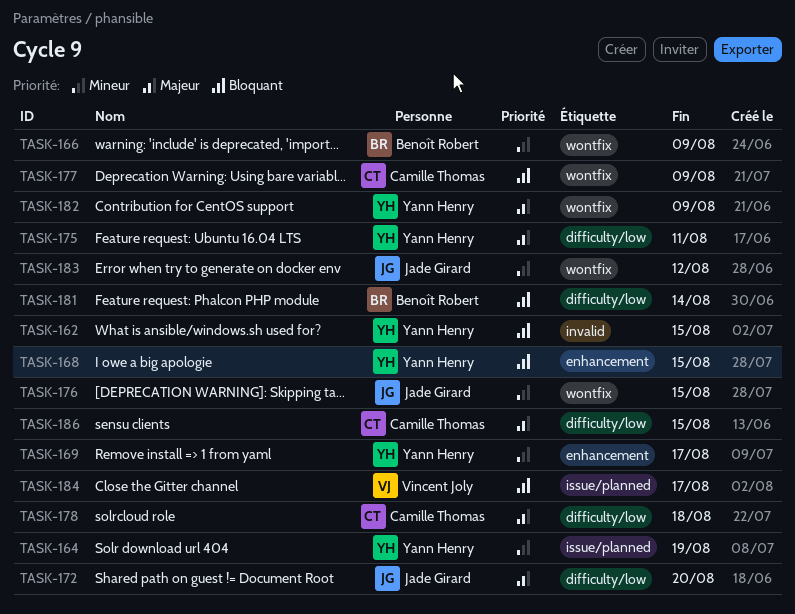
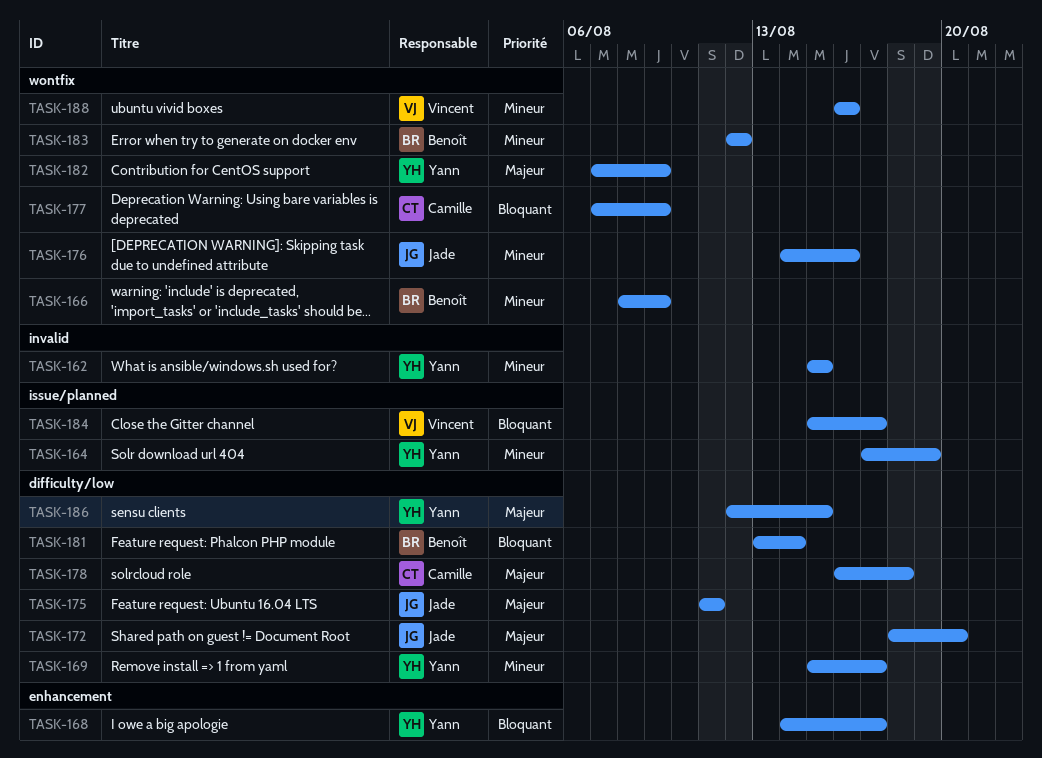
TASK-162, priority: Bloquant -> Mineur
TASK-168, due: Aug 15 -> Aug 17
TASK-169, label: enhancement -> difficulty/low
TASK-175, owner: Yann Henry -> Jade Girard
TASK-176, due: Aug 15 -> Aug 16
TASK-183, owner: Jade Girard -> Benoît Robert
TASK-186, owner: Camille Thomas -> Yann Henry
TASK-188: none -> present

